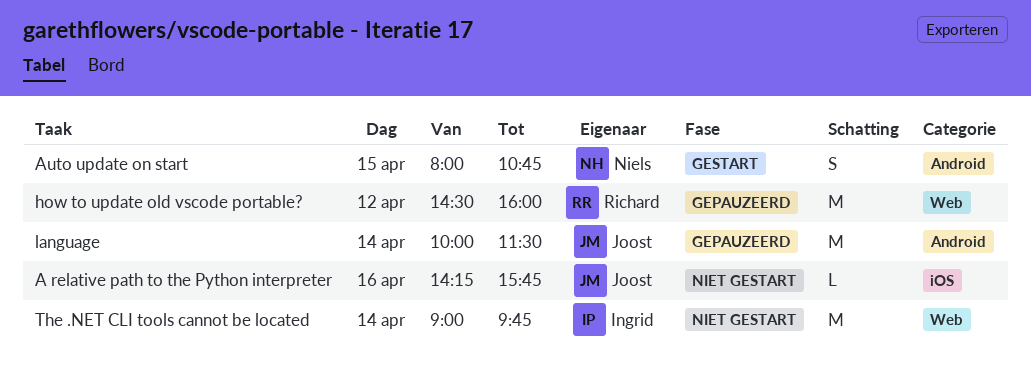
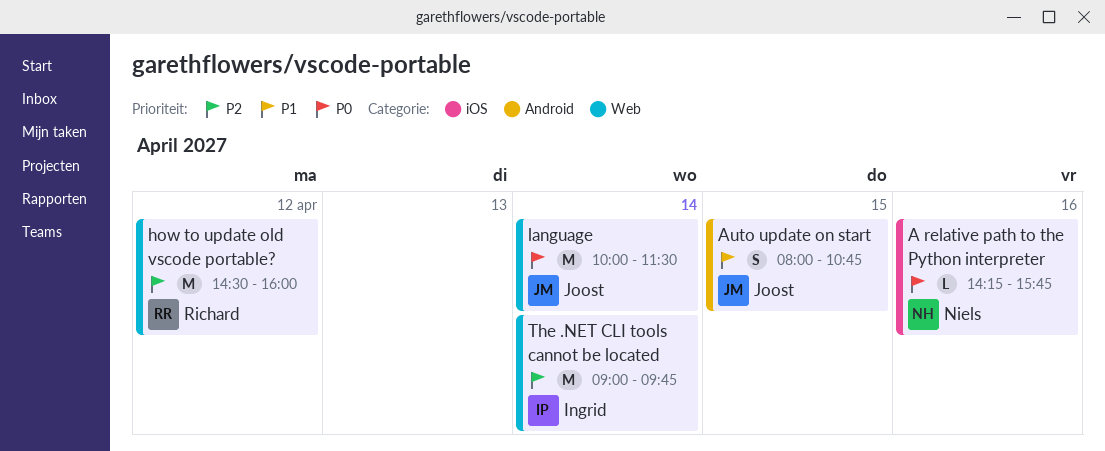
A relative path to the Python interpreter, owner: Joost -> Niels
Auto update on start, owner: Niels -> Joost
language, label: Android -> Web

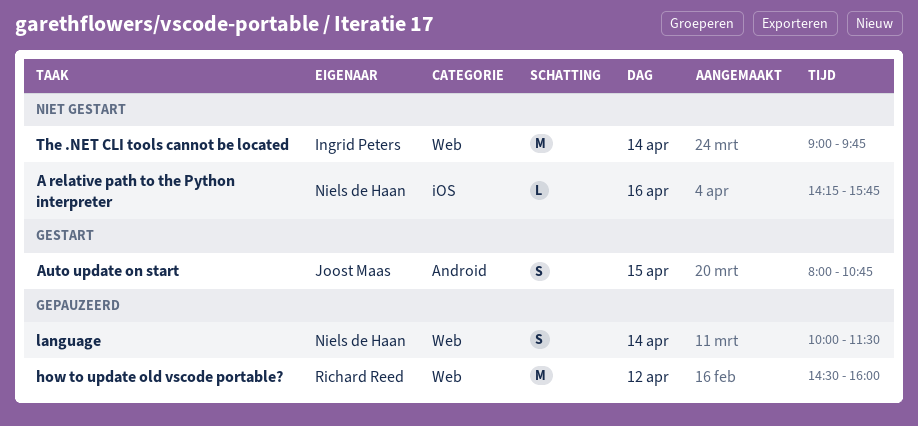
language, owner: Joost Maas -> Niels de Haan
language, estimate: M -> S

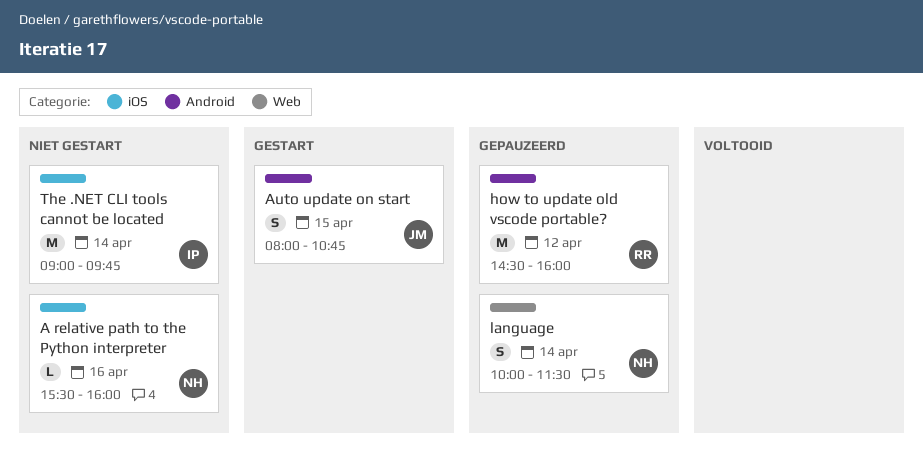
A relative path to the Python interpreter, begins: 14:15 -> 15:30
A relative path to the Python interpreter, ends: 15:45 -> 16:00
how to update old vscode portable?, label: Web -> Android
The .NET CLI tools cannot be located, label: Web -> iOS

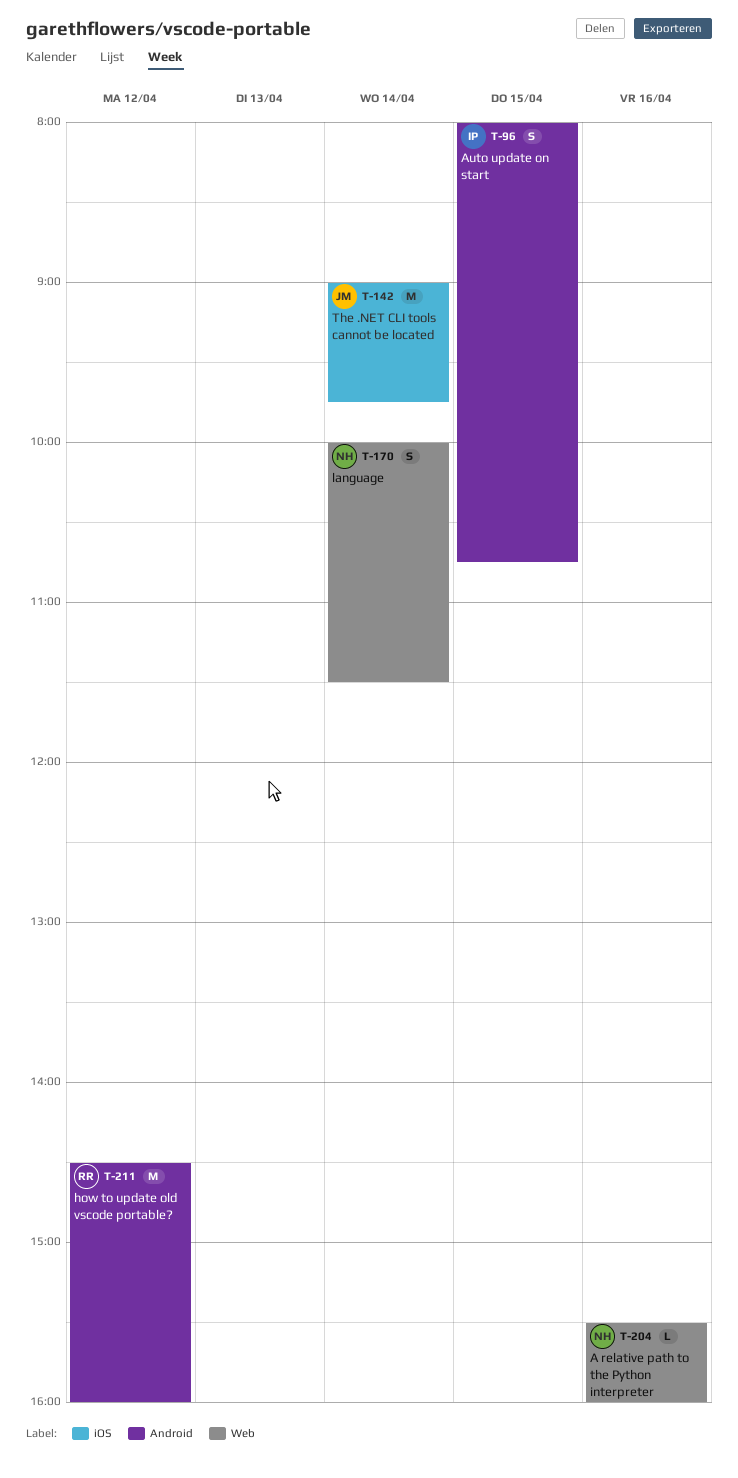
A relative path to the Python interpreter, label: iOS -> Web
Auto update on start, owner: JM -> IP
The .NET CLI tools cannot be located, owner: IP -> JM

